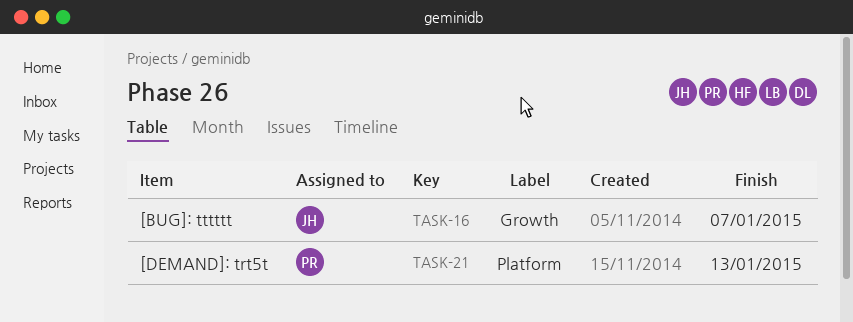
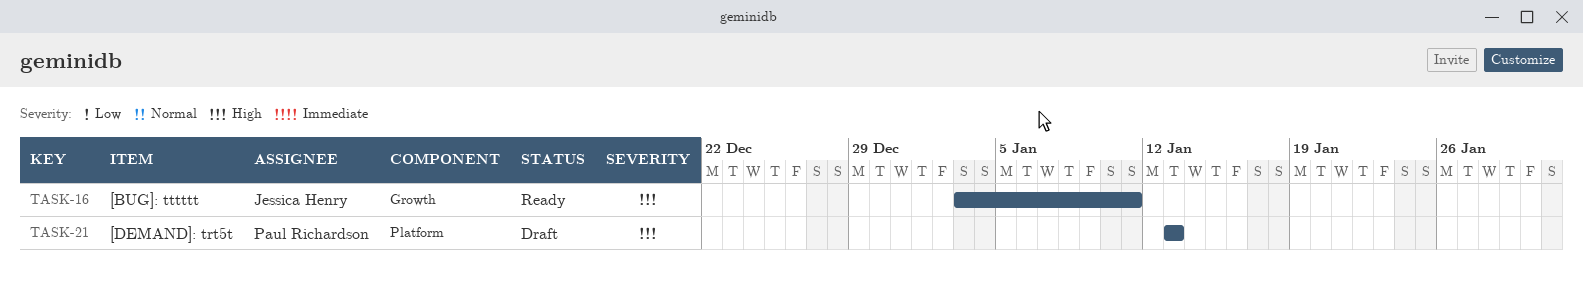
TASK-16, due: Jan 7 -> Jan 11

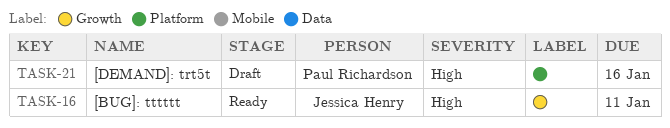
TASK-21, due: Jan 13 -> Jan 16

